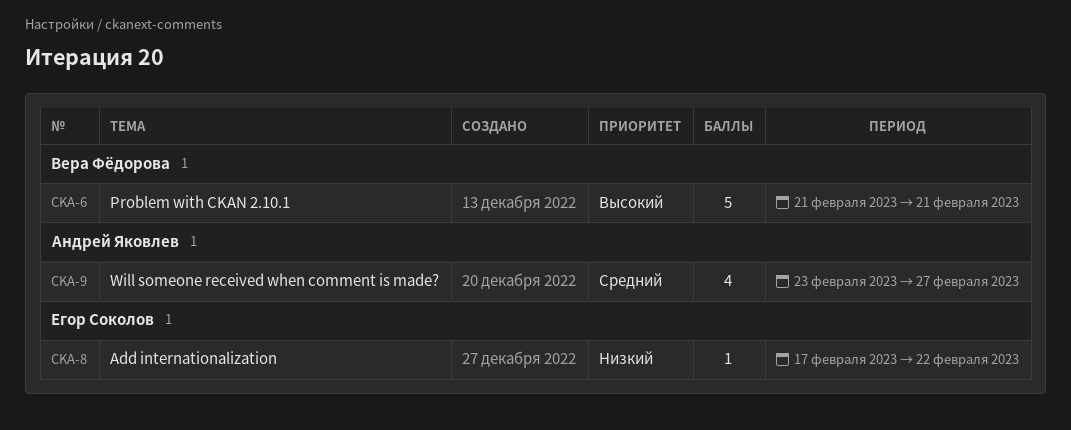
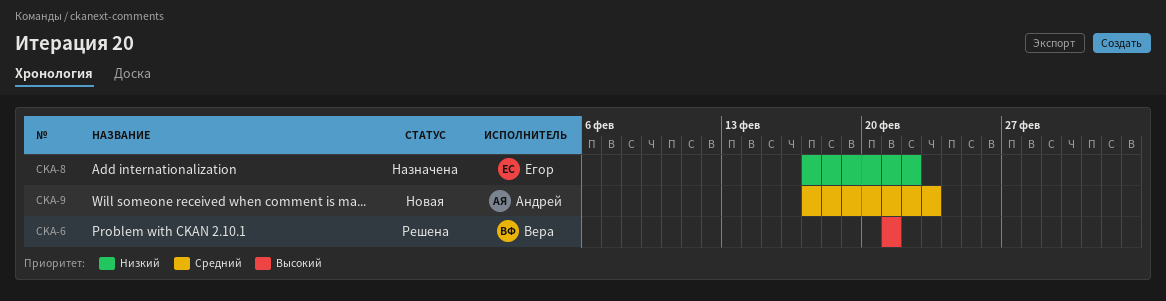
CKA-9, start: Feb 23 -> Feb 17
CKA-9, due: Feb 27 -> Feb 23

